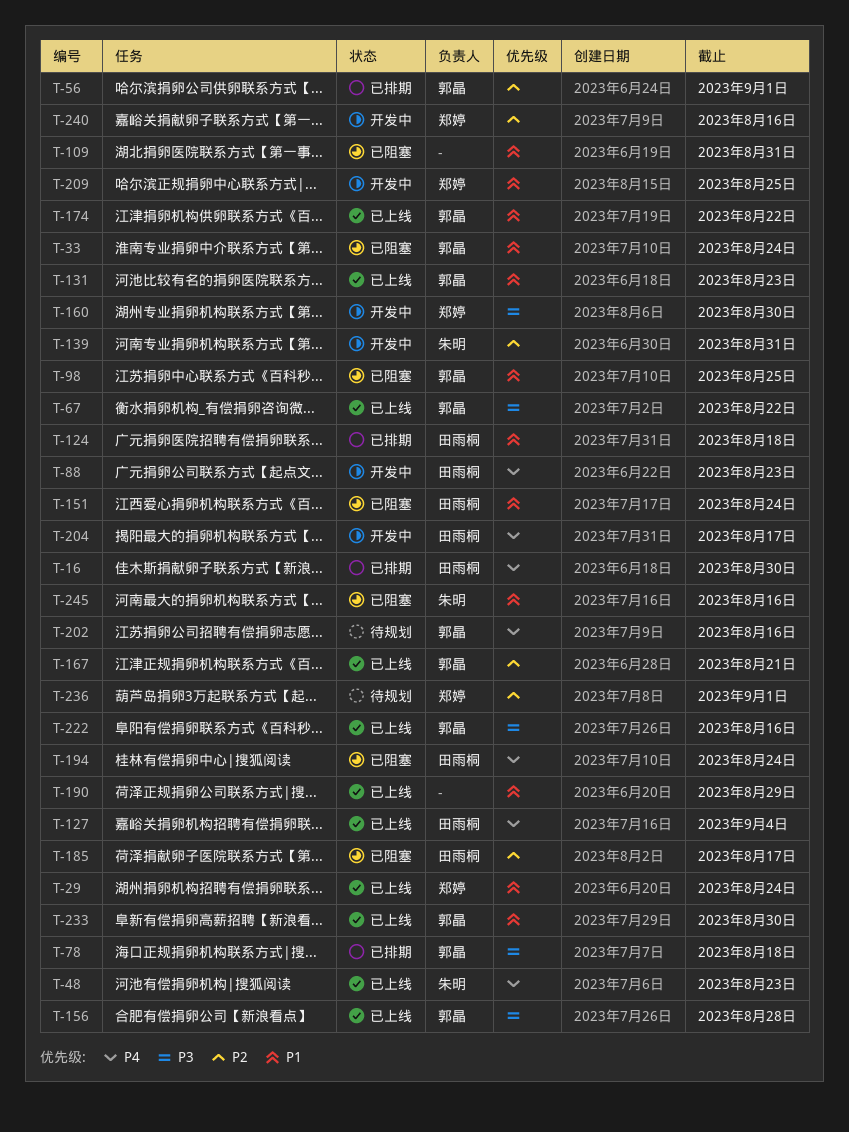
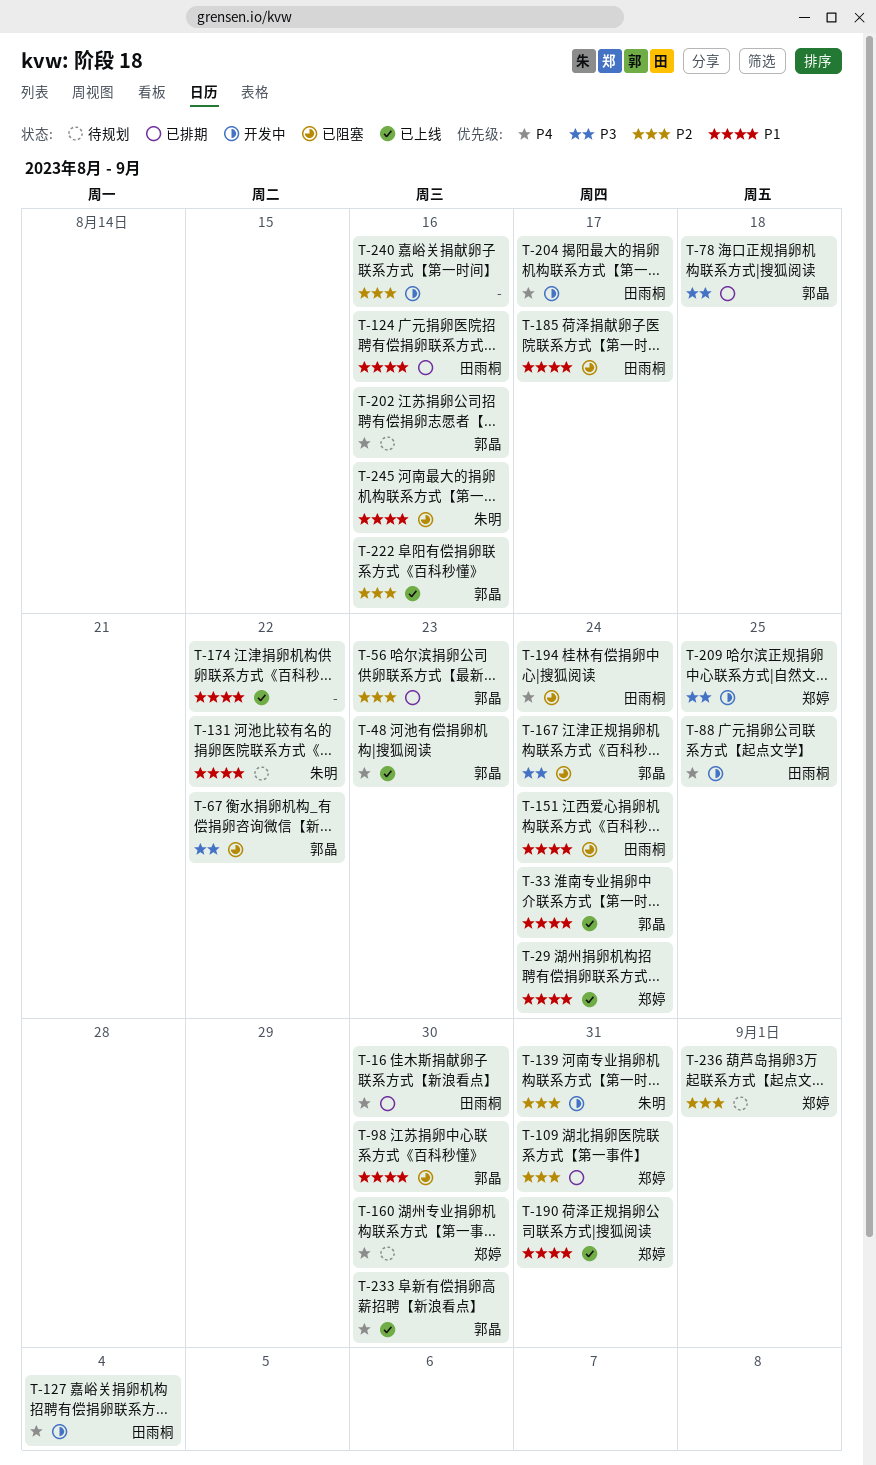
T-33, status: 已阻塞 -> 已上线
T-48, owner: 朱明 -> 郭晶
T-56, due: Sep 1 -> Aug 23
T-67, status: 已上线 -> 已阻塞
T-88, due: Aug 23 -> Aug 25
T-98, due: Aug 25 -> Aug 30
T-109, status: 已阻塞 -> 已排期
T-109, owner: none -> 郑婷
T-109, priority: P1 -> P2
T-124, due: Aug 18 -> Aug 16
T-127, status: 已上线 -> 开发中
T-131, status: 已上线 -> 待规划
T-131, owner: 郭晶 -> 朱明
T-131, due: Aug 23 -> Aug 22
T-156: present -> none
T-160, status: 开发中 -> 待规划
T-160, priority: P3 -> P4
T-167, status: 已上线 -> 已阻塞
T-167, priority: P2 -> P3
T-167, due: Aug 21 -> Aug 24
T-174, owner: 郭晶 -> none
T-185, priority: P2 -> P1
T-190, owner: none -> 郑婷
T-190, due: Aug 29 -> Aug 31
T-209, priority: P1 -> P3
T-222, priority: P3 -> P2
T-233, priority: P1 -> P4
T-240, owner: 郑婷 -> none

